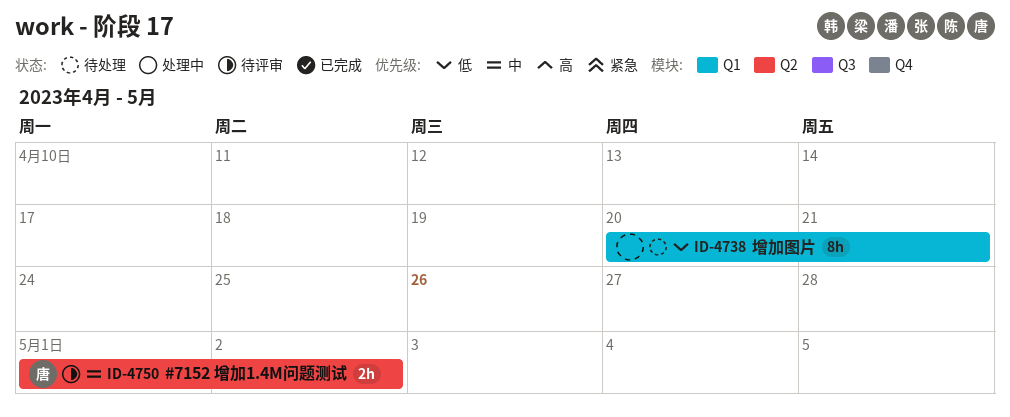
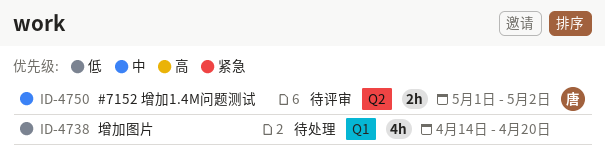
ID-4738, estimate: 8h -> 4h
ID-4738, start: Apr 20 -> Apr 14
ID-4738, due: Apr 21 -> Apr 20

